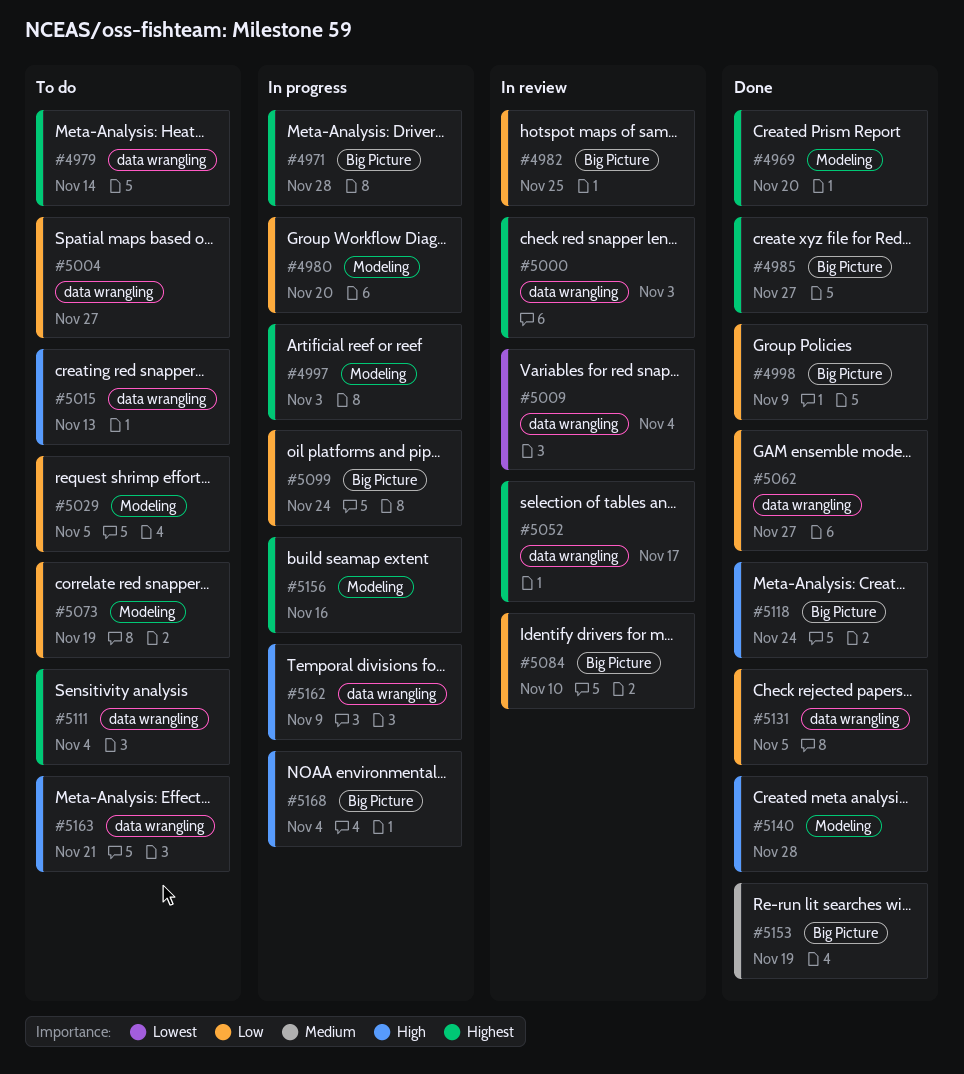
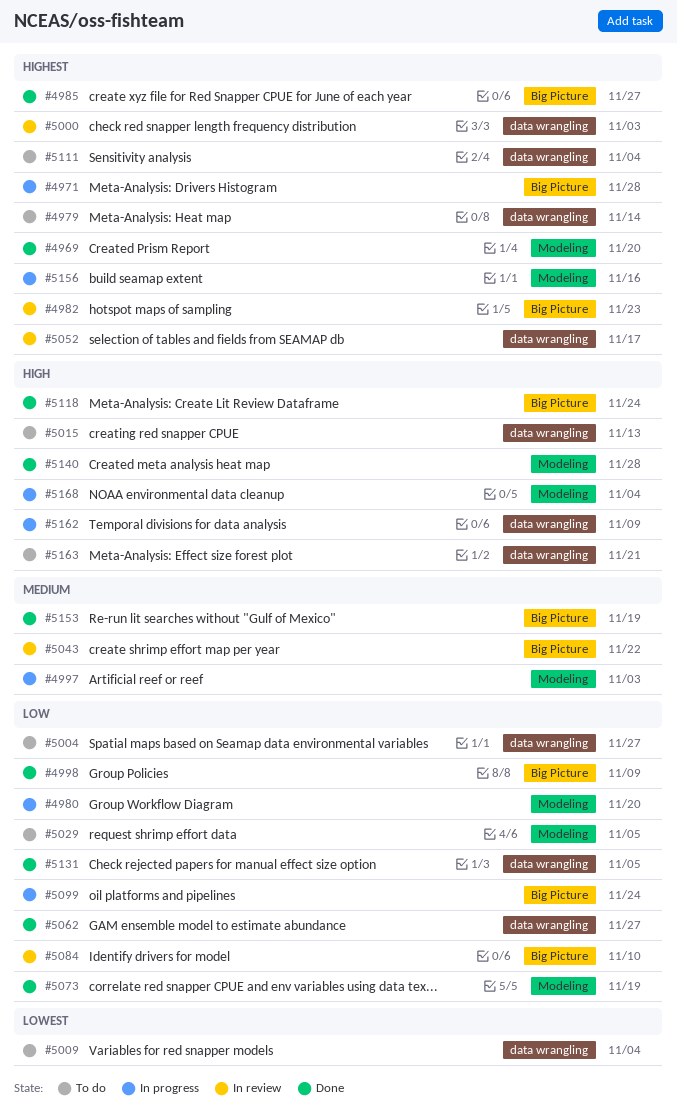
#4982, priority: Low -> Highest
#4982, due: Nov 25 -> Nov 23
#4997, priority: Highest -> Medium
#5009, status: In review -> To do
#5043: none -> present
#5073, status: To do -> Done
#5168, label: Big Picture -> Modeling

